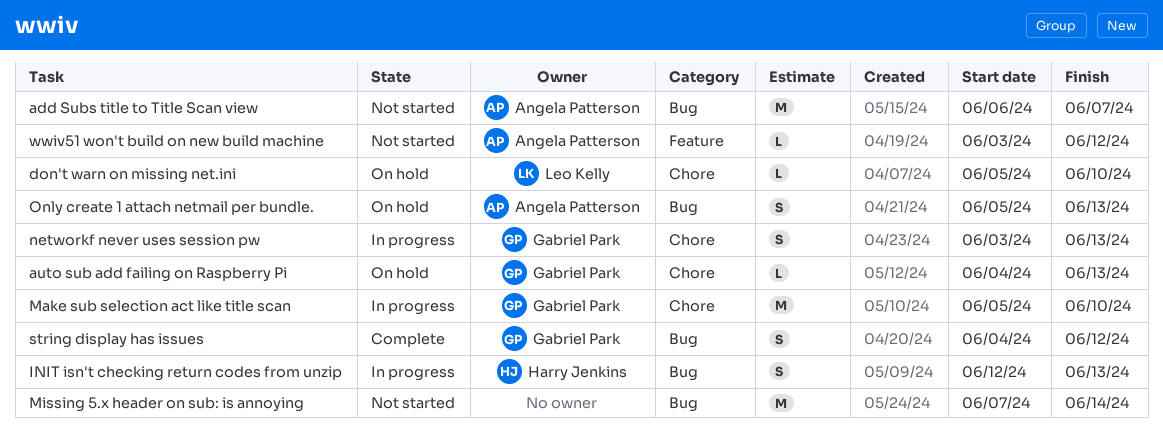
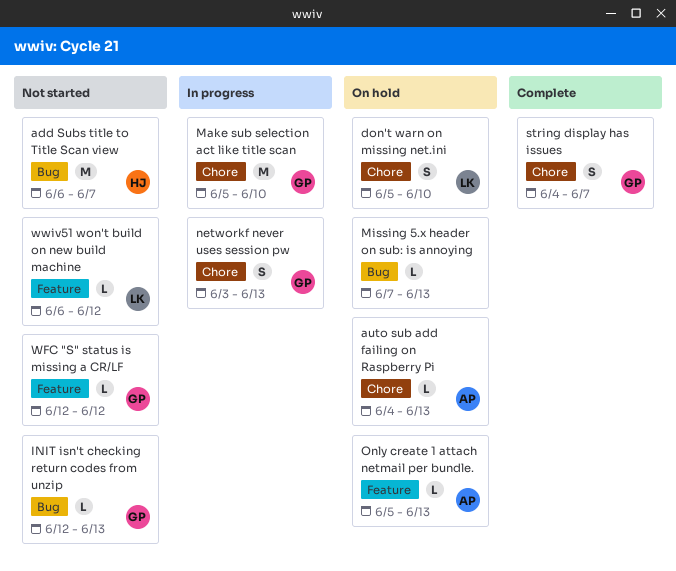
add Subs title to Title Scan view, owner: Angela Patterson -> Harry Jenkins
auto sub add failing on Raspberry Pi, owner: Gabriel Park -> Angela Patterson
don't warn on missing net.ini, estimate: L -> S
INIT isn't checking return codes from unzip, status: In progress -> Not started
INIT isn't checking return codes from unzip, owner: Harry Jenkins -> Gabriel Park
INIT isn't checking return codes from unzip, estimate: S -> L
Missing 5.x header on sub: is annoying, status: Not started -> On hold
Missing 5.x header on sub: is annoying, estimate: M -> L
Missing 5.x header on sub: is annoying, due: Jun 14 -> Jun 13
Only create 1 attach netmail per bundle., label: Bug -> Feature
Only create 1 attach netmail per bundle., estimate: S -> L
string display has issues, label: Bug -> Chore
string display has issues, due: Jun 12 -> Jun 7
WFC "S" status is missing a CR/LF: none -> present
wwiv51 won't build on new build machine, owner: Angela Patterson -> Leo Kelly
wwiv51 won't build on new build machine, start: Jun 3 -> Jun 6

